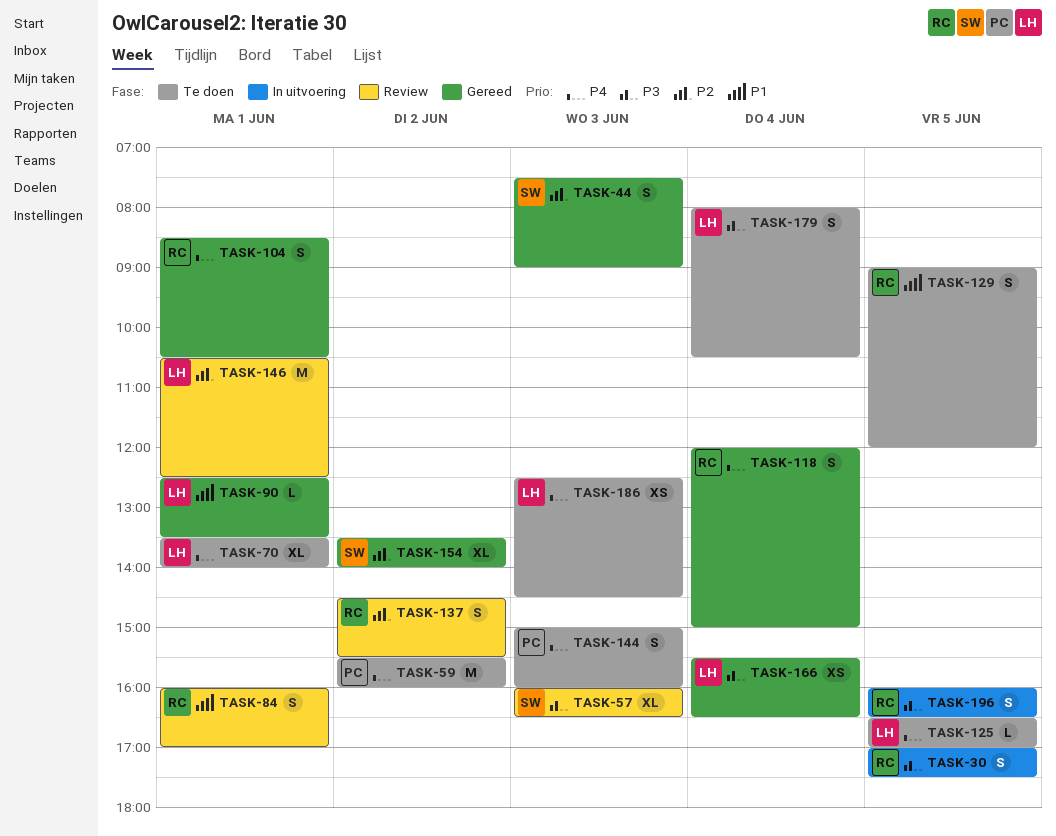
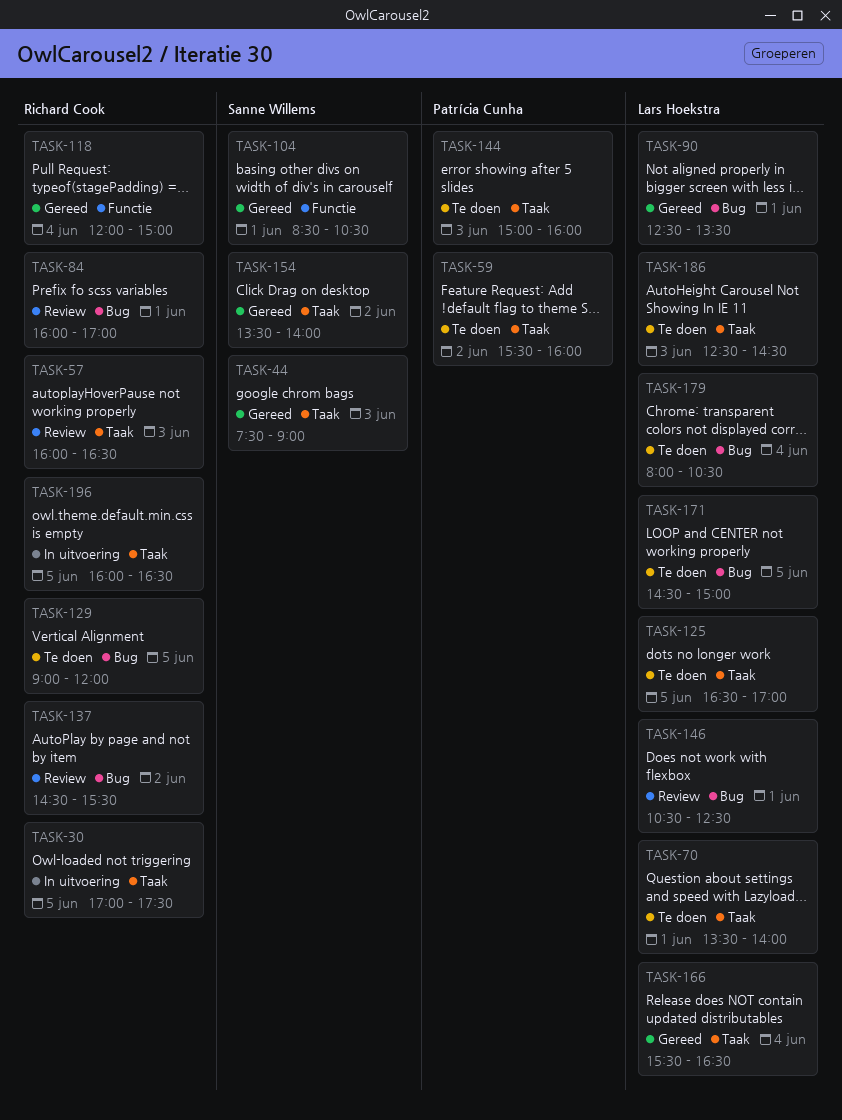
TASK-57, owner: Sanne Willems -> Richard Cook
TASK-104, owner: Richard Cook -> Sanne Willems
TASK-171: none -> present

